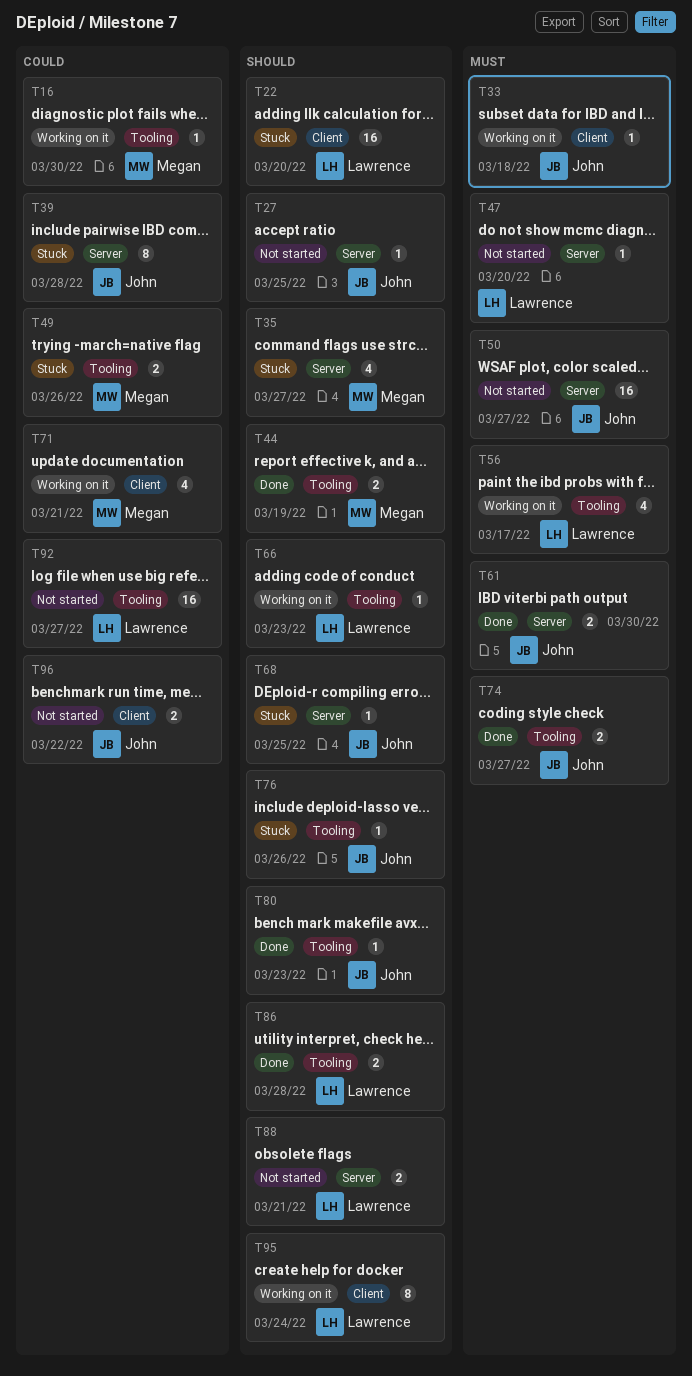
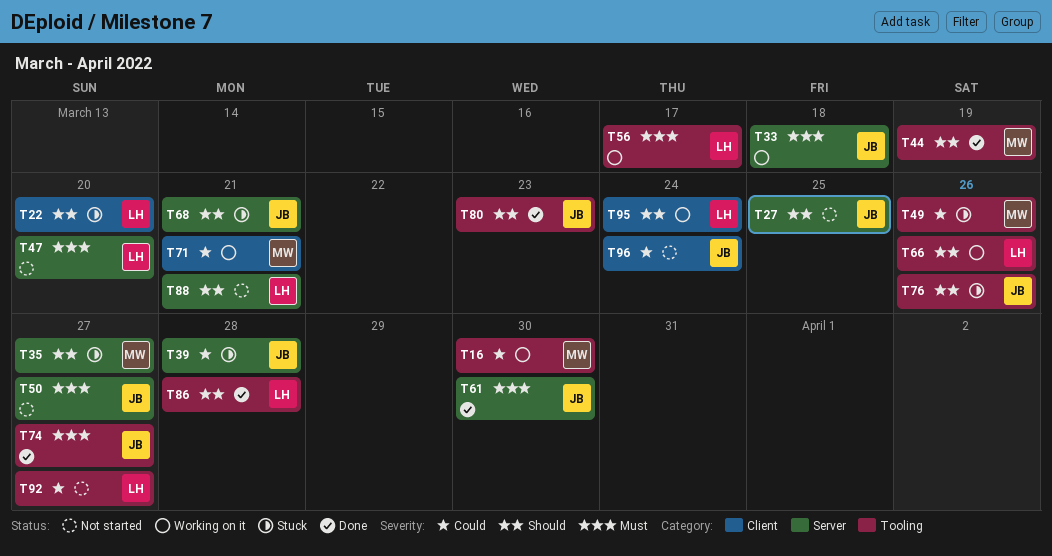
T33, label: Client -> Server
T66, due: Mar 23 -> Mar 26
T68, due: Mar 25 -> Mar 21
T96, due: Mar 22 -> Mar 24

